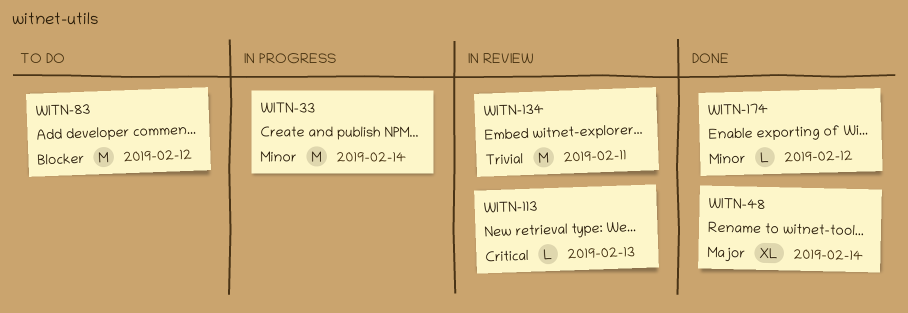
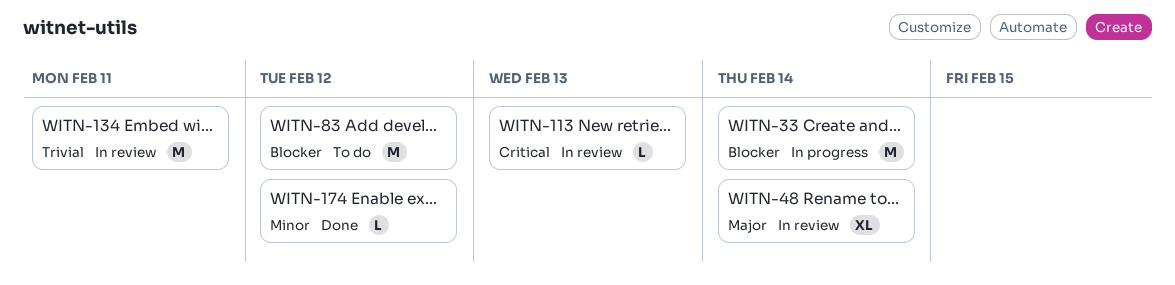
WITN-33, priority: Minor -> Blocker
WITN-48, status: Done -> In review

